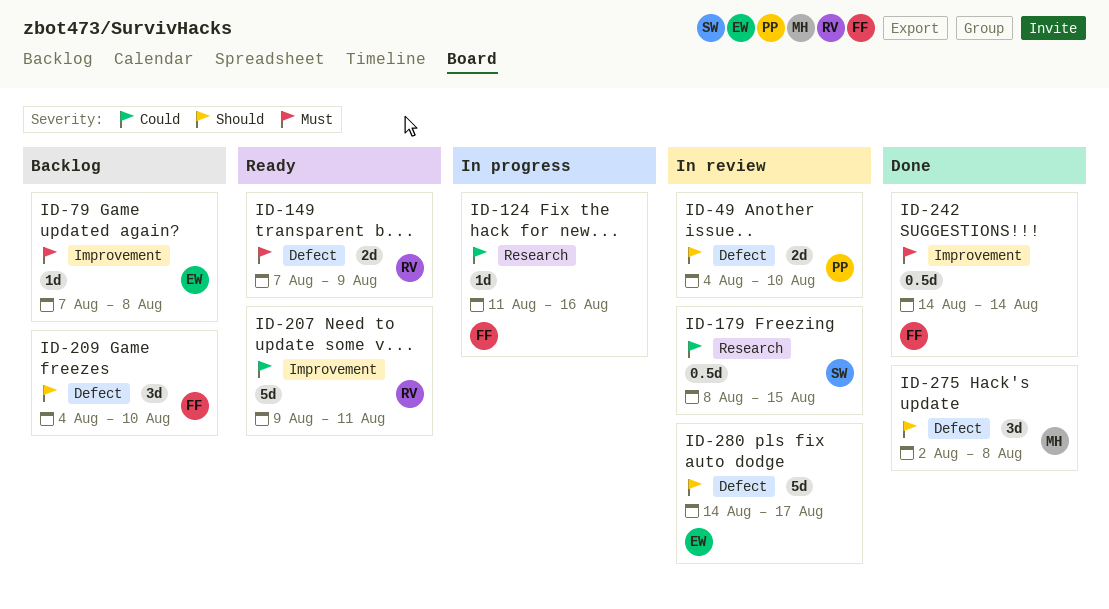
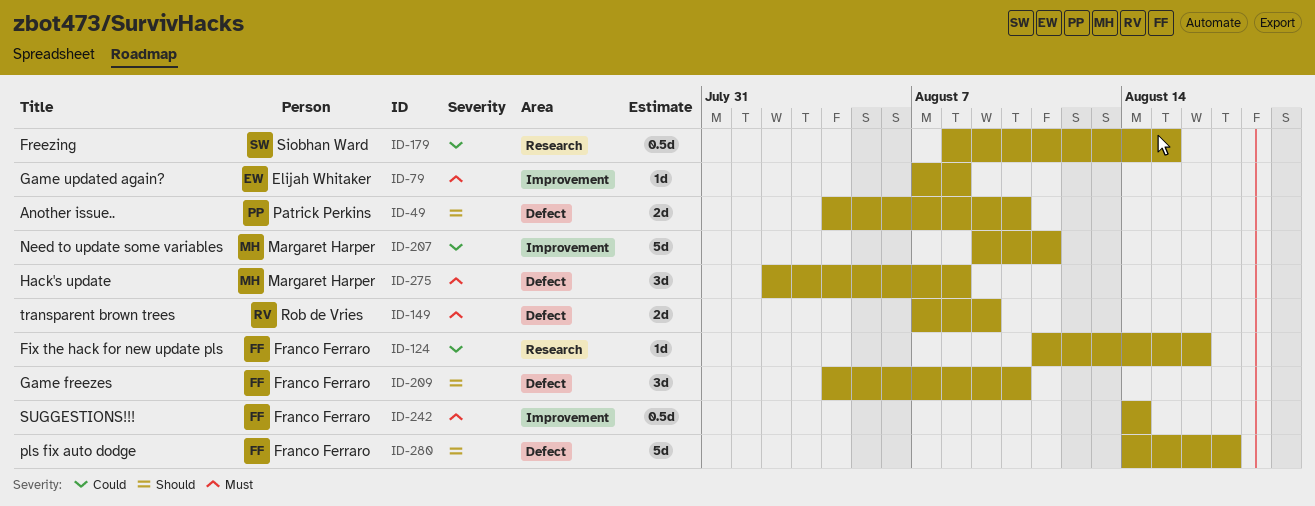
ID-207, owner: Rob de Vries -> Margaret Harper
ID-275, priority: Should -> Must
ID-280, owner: Elijah Whitaker -> Franco Ferraro

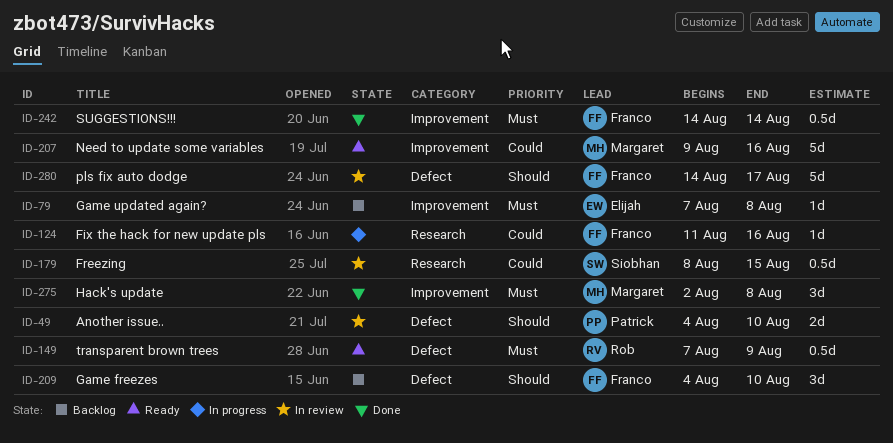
ID-149, estimate: 2d -> 0.5d
ID-207, due: Aug 11 -> Aug 16
ID-275, label: Defect -> Improvement

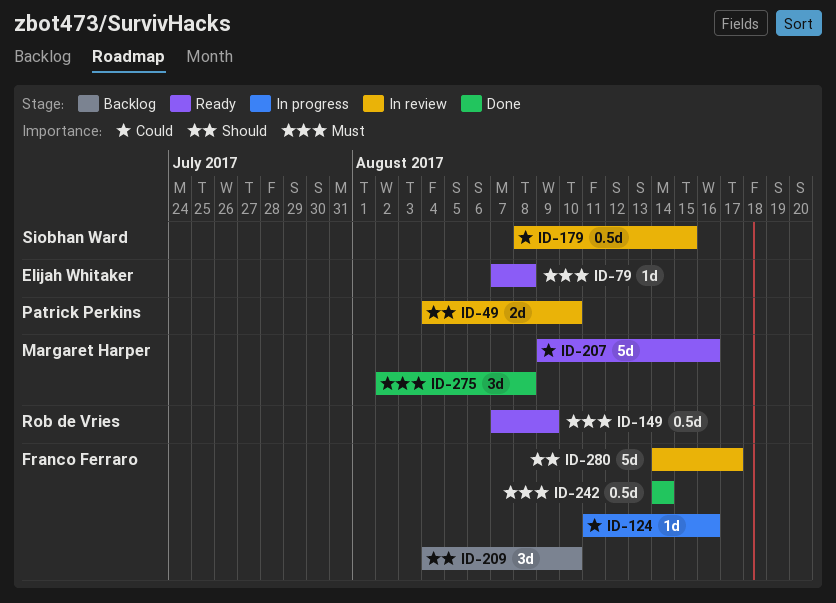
ID-79, status: Backlog -> Ready

